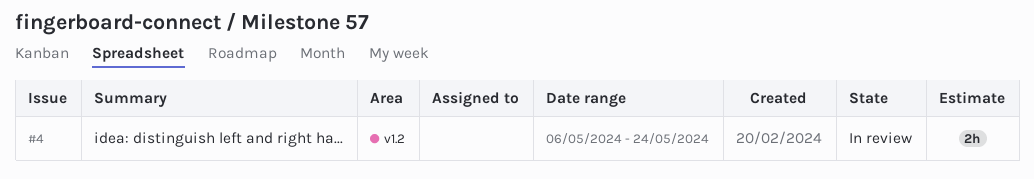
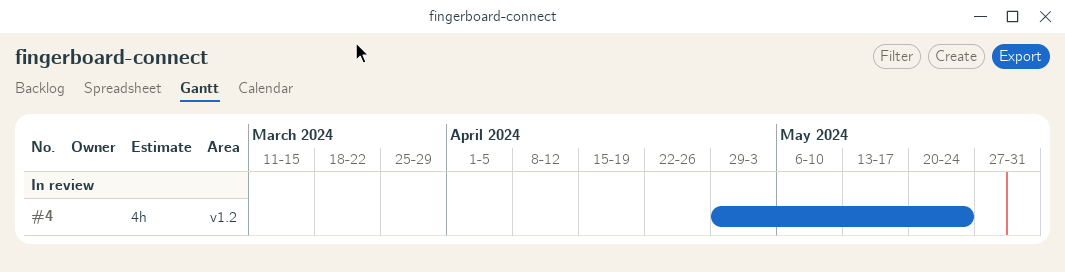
#4, estimate: 2h -> 4h
#4, start: May 6 -> Apr 29

